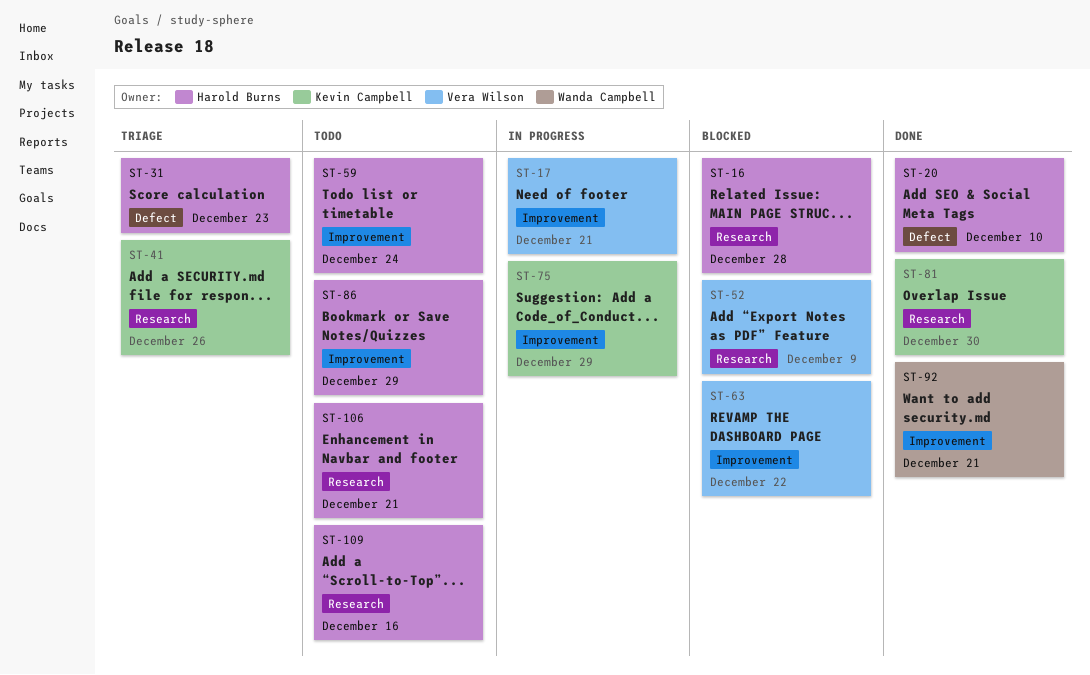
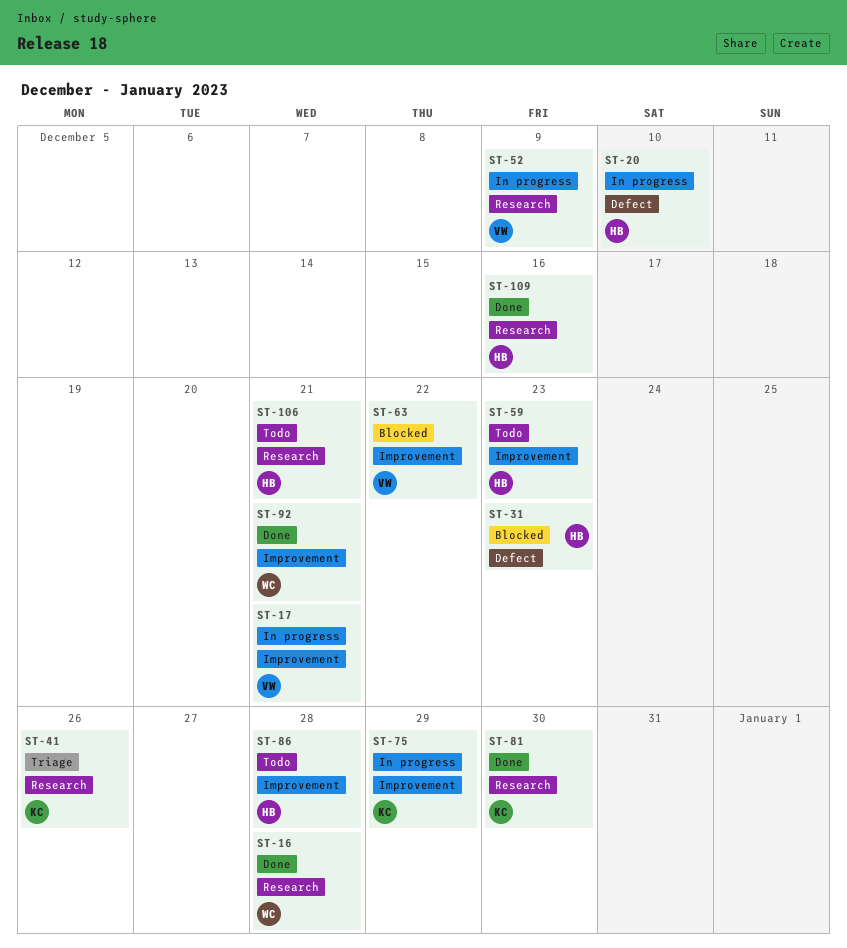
ST-16, status: Blocked -> Done
ST-16, owner: Harold Burns -> Wanda Campbell
ST-20, status: Done -> In progress
ST-31, status: Triage -> Blocked
ST-52, status: Blocked -> In progress
ST-59, due: Dec 24 -> Dec 23
ST-86, due: Dec 29 -> Dec 28
ST-109, status: Todo -> Done

